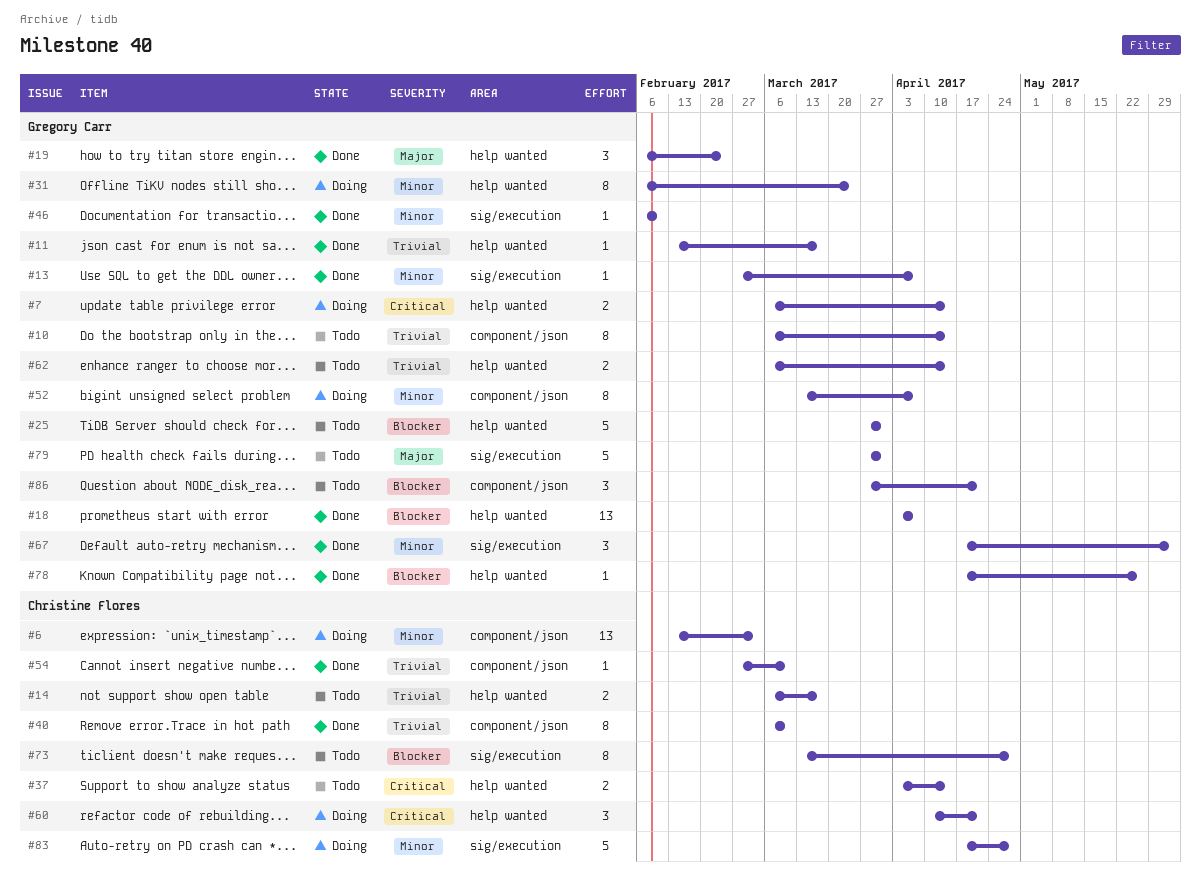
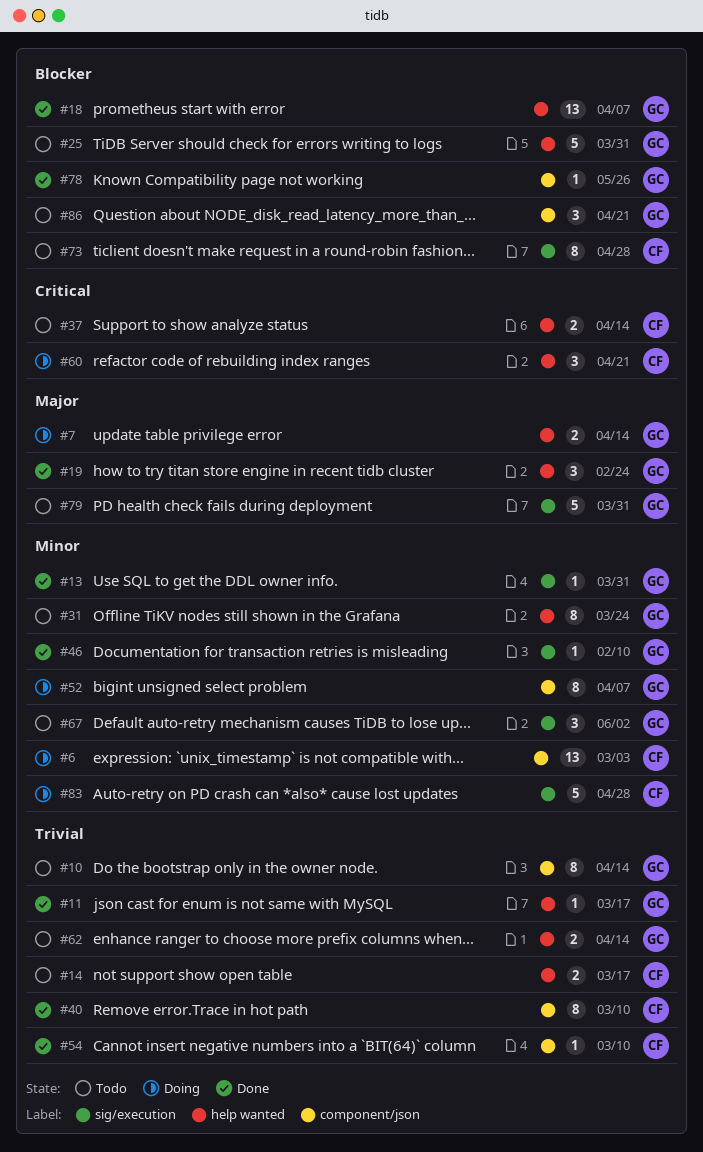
#7, priority: Critical -> Major
#13, due: Apr 7 -> Mar 31
#31, status: Doing -> Todo
#67, status: Done -> Todo
#78, label: help wanted -> component/json

